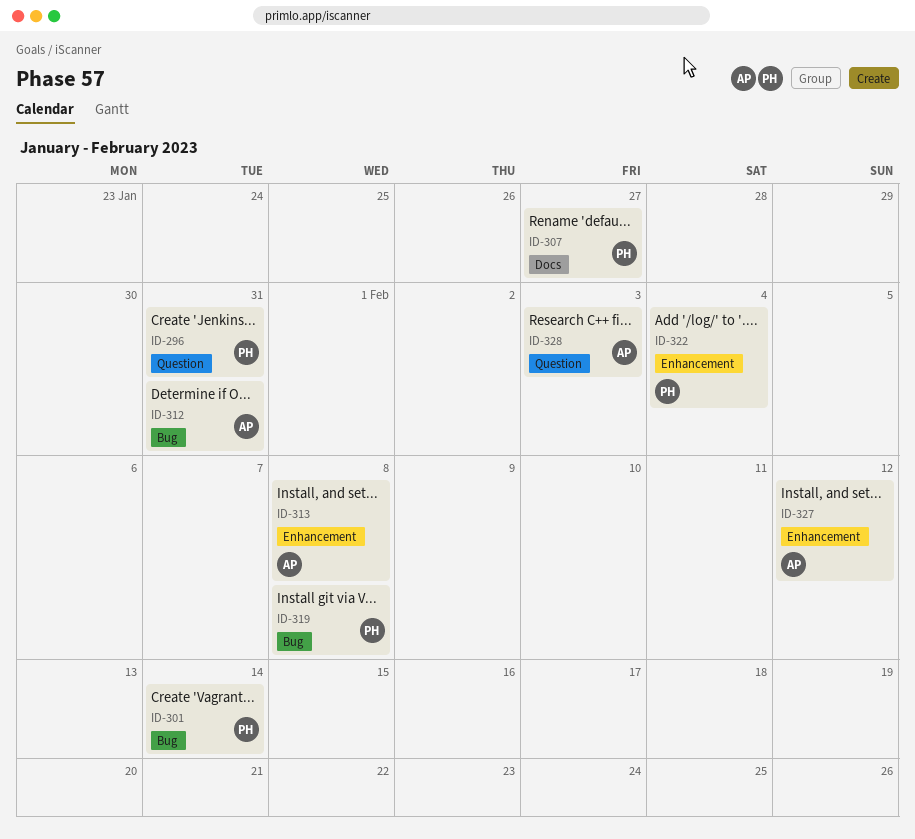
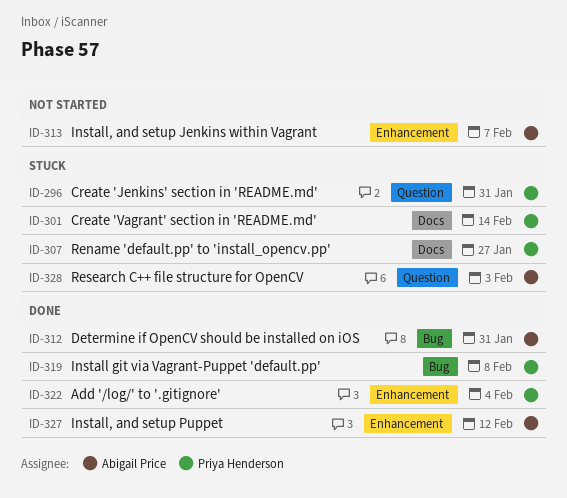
ID-301, label: Bug -> Docs
ID-313, due: Feb 8 -> Feb 7

